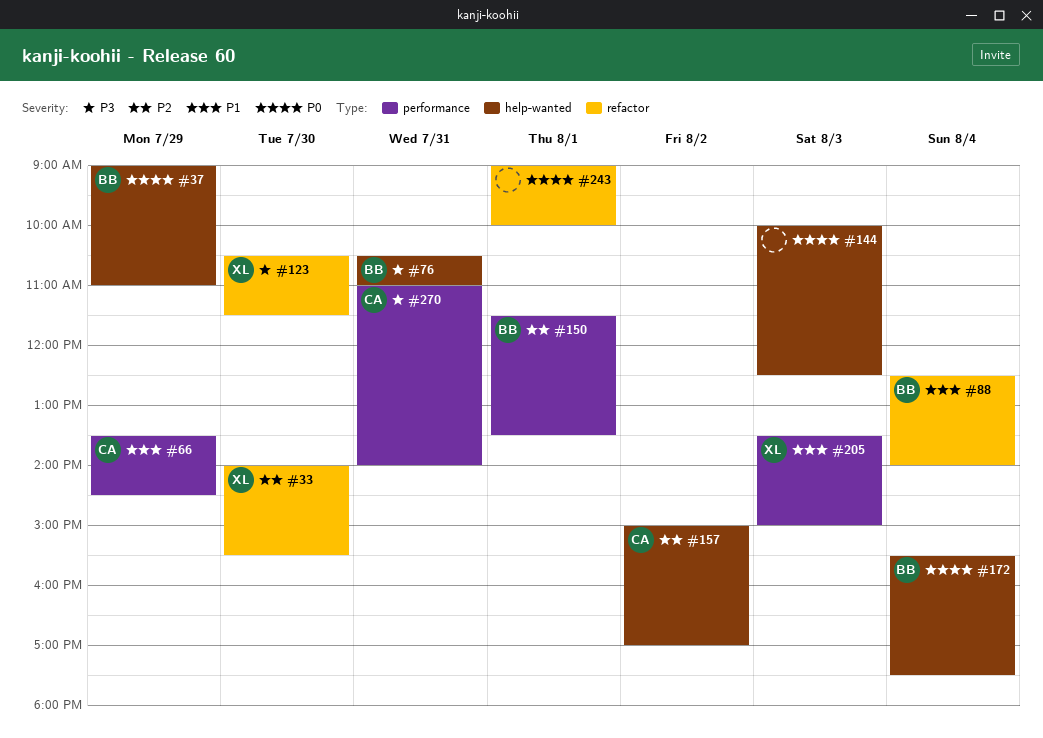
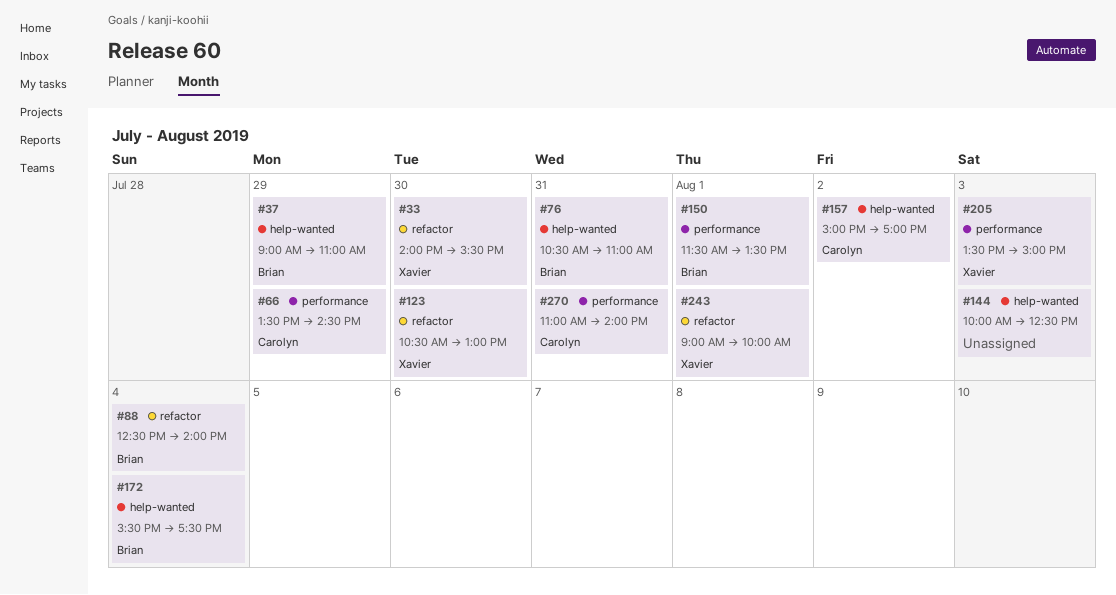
#123, ends: 11:30 -> 13:00
#243, owner: none -> Xavier

